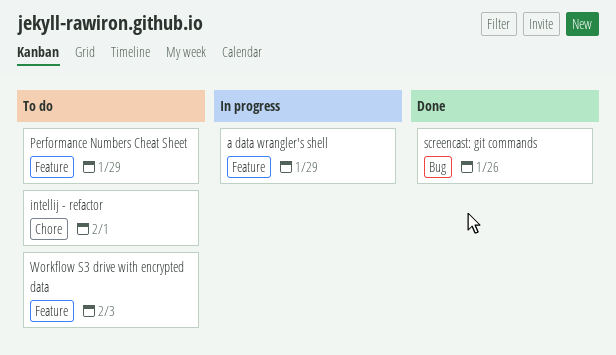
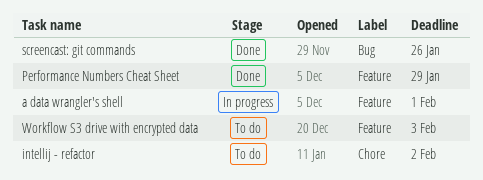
a data wrangler's shell, due: Jan 29 -> Feb 1
intellij - refactor, due: Feb 1 -> Feb 2
Performance Numbers Cheat Sheet, status: To do -> Done

